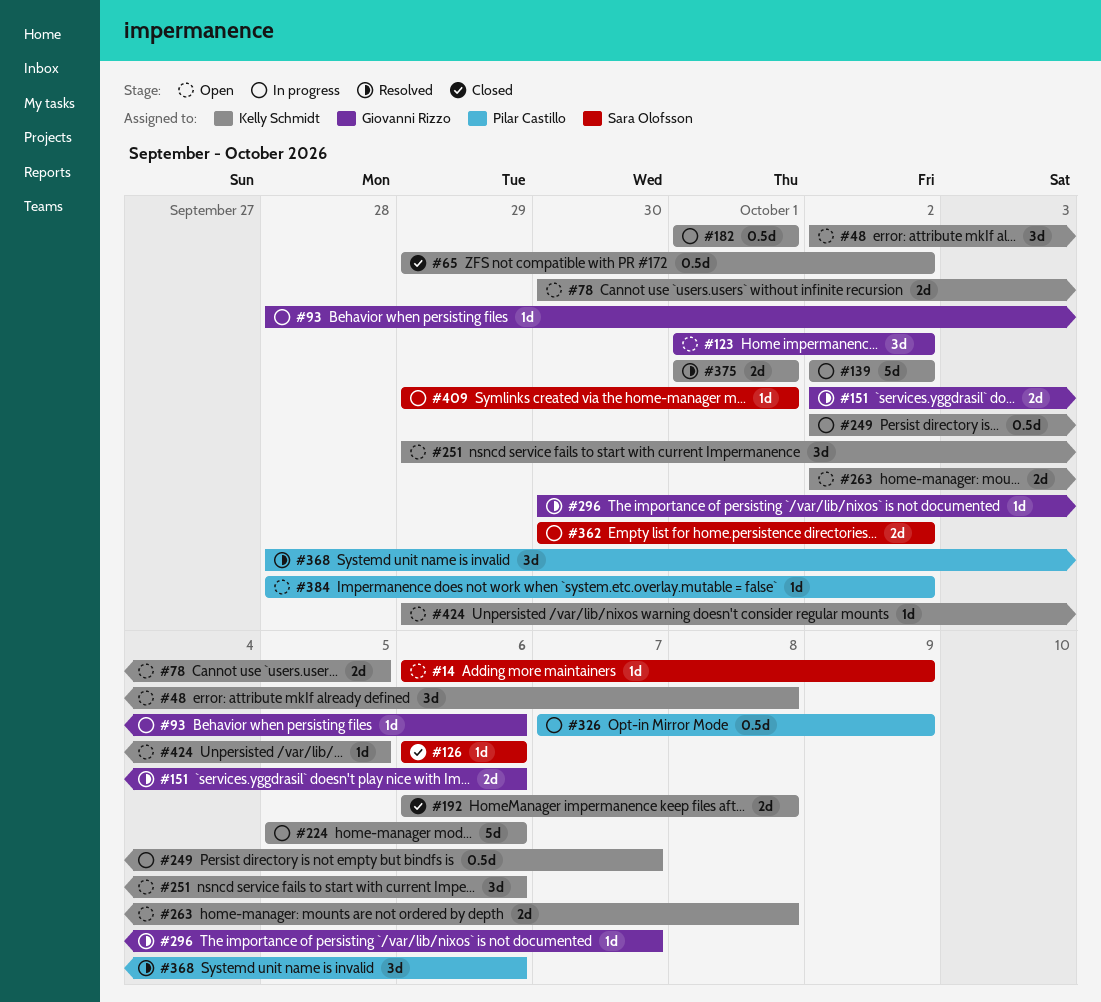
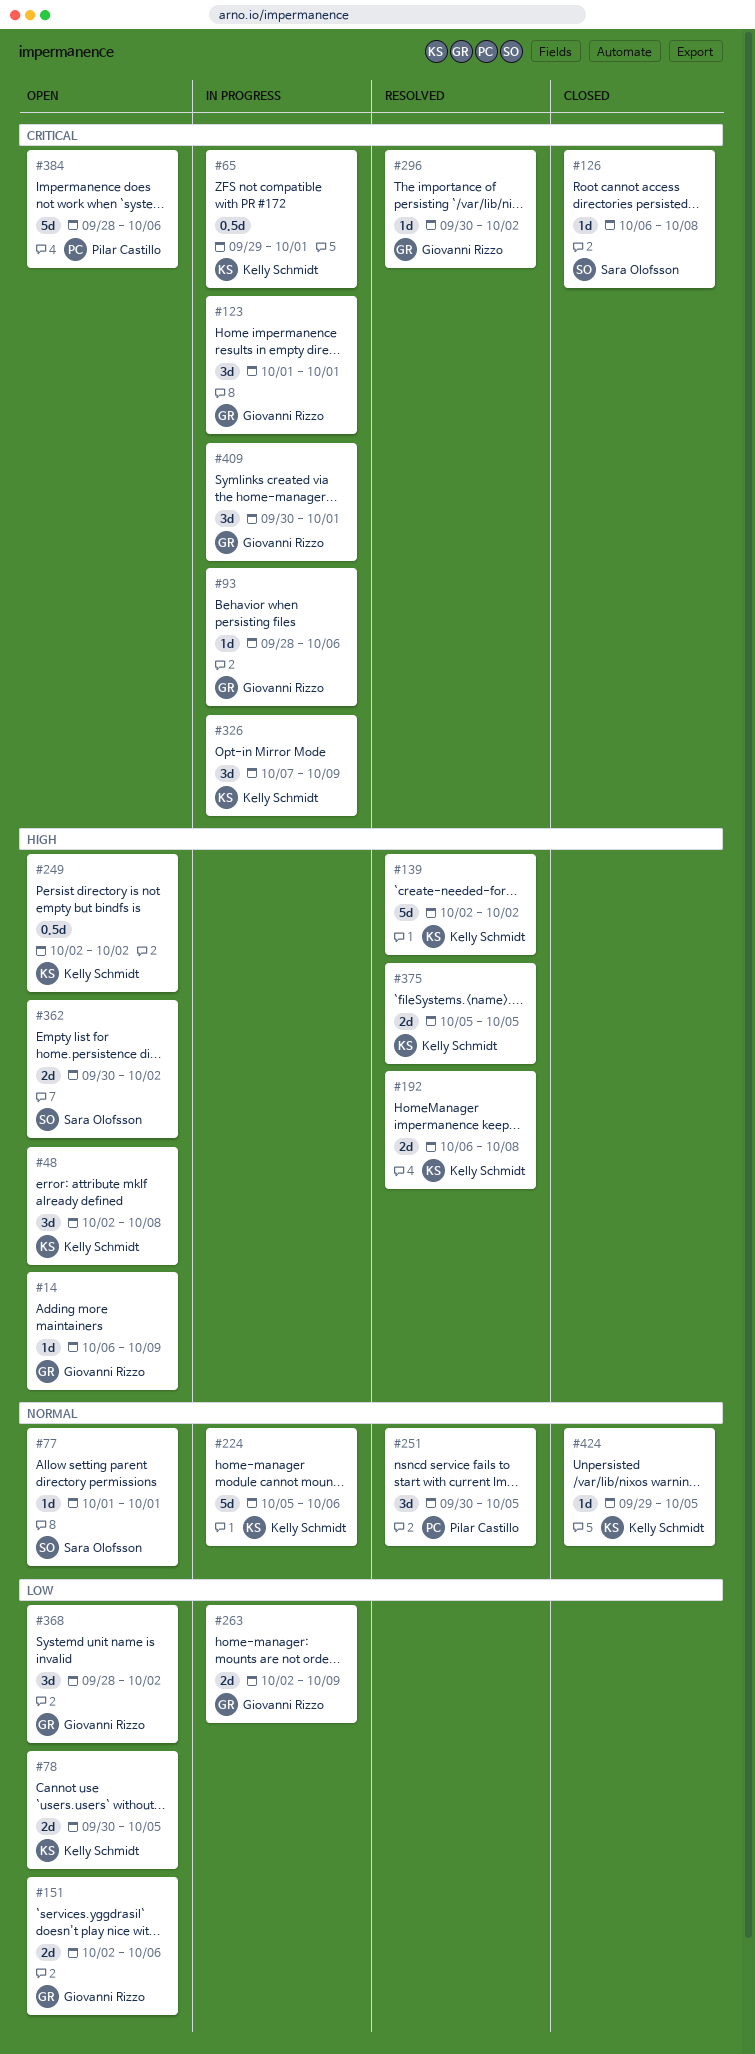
#14, owner: Sara Olofsson -> Giovanni Rizzo
#65, status: Closed -> In progress
#65, due: Oct 2 -> Oct 1
#77: none -> present
#123, status: Open -> In progress
#123, due: Oct 2 -> Oct 1
#126, due: Oct 6 -> Oct 8
#139, status: In progress -> Resolved
#151, status: Resolved -> Open
#182: present -> none
#192, status: Closed -> Resolved
#249, status: In progress -> Open
#249, due: Oct 7 -> Oct 2
#251, status: Open -> Resolved
#251, owner: Kelly Schmidt -> Pilar Castillo
#251, start: Sep 29 -> Sep 30
#251, due: Oct 6 -> Oct 5
#263, status: Open -> In progress
#263, owner: Kelly Schmidt -> Giovanni Rizzo
#263, due: Oct 8 -> Oct 9
#296, due: Oct 7 -> Oct 2
#326, owner: Pilar Castillo -> Kelly Schmidt
#326, estimate: 0.5d -> 3d
#362, status: In progress -> Open
#368, status: Resolved -> Open
#368, owner: Pilar Castillo -> Giovanni Rizzo
#368, due: Oct 6 -> Oct 2
#375, start: Oct 1 -> Oct 5
#375, due: Oct 1 -> Oct 5
#384, estimate: 1d -> 5d
#384, due: Oct 2 -> Oct 6
#409, owner: Sara Olofsson -> Giovanni Rizzo
#409, estimate: 1d -> 3d
#409, start: Sep 29 -> Sep 30
#424, status: Open -> Closed

